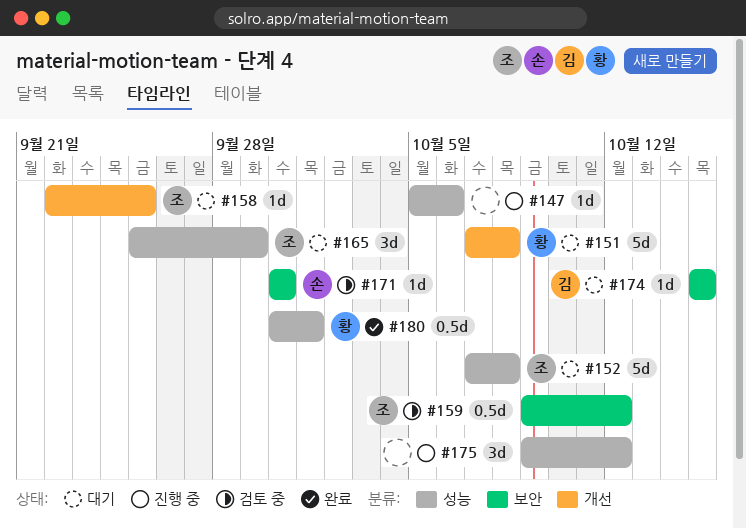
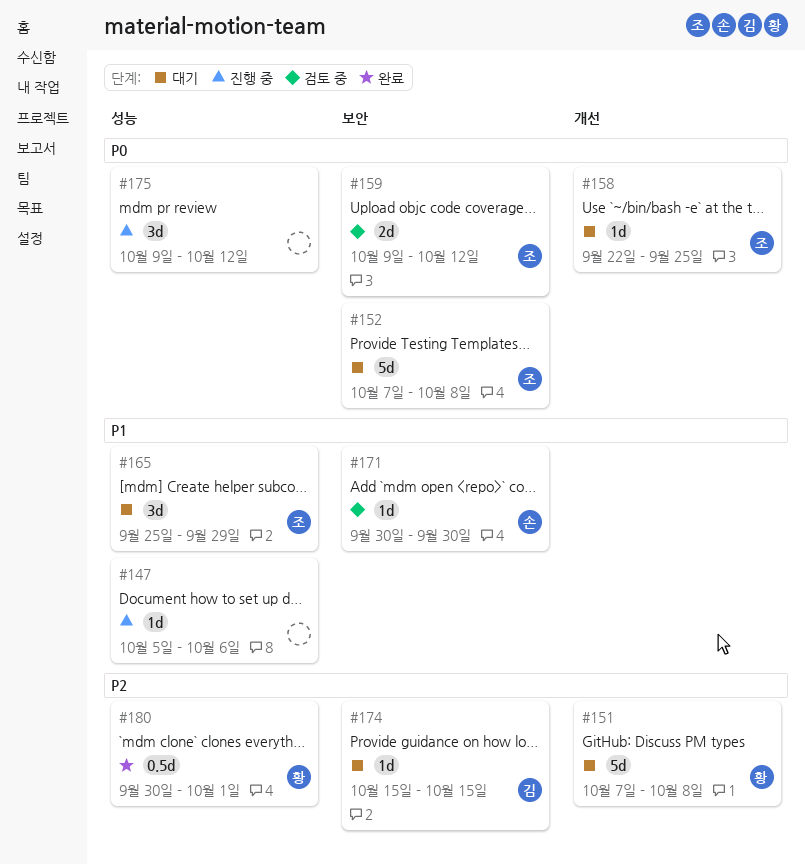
#152, label: 성능 -> 보안
#159, estimate: 0.5d -> 2d

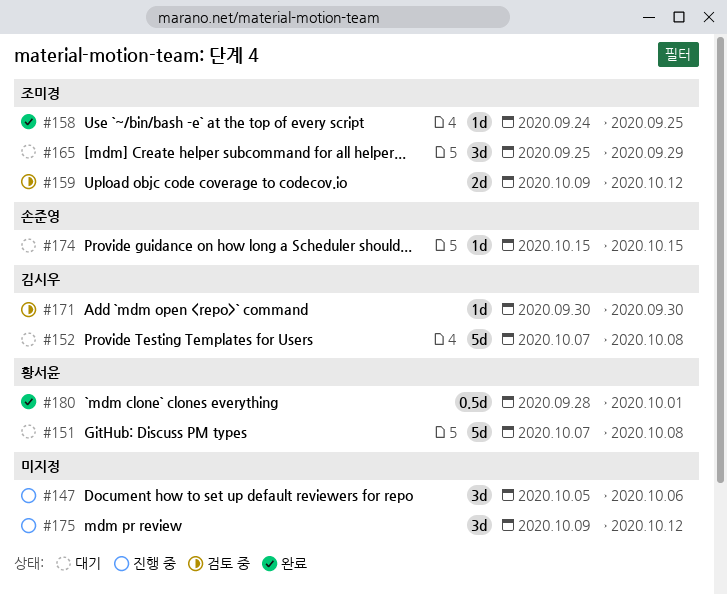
#147, estimate: 1d -> 3d
#152, owner: 조미경 -> 김시우
#158, status: 대기 -> 완료
#158, start: Sep 22 -> Sep 24
#171, owner: 손준영 -> 김시우
#174, owner: 김시우 -> 손준영
#180, start: Sep 30 -> Sep 28

